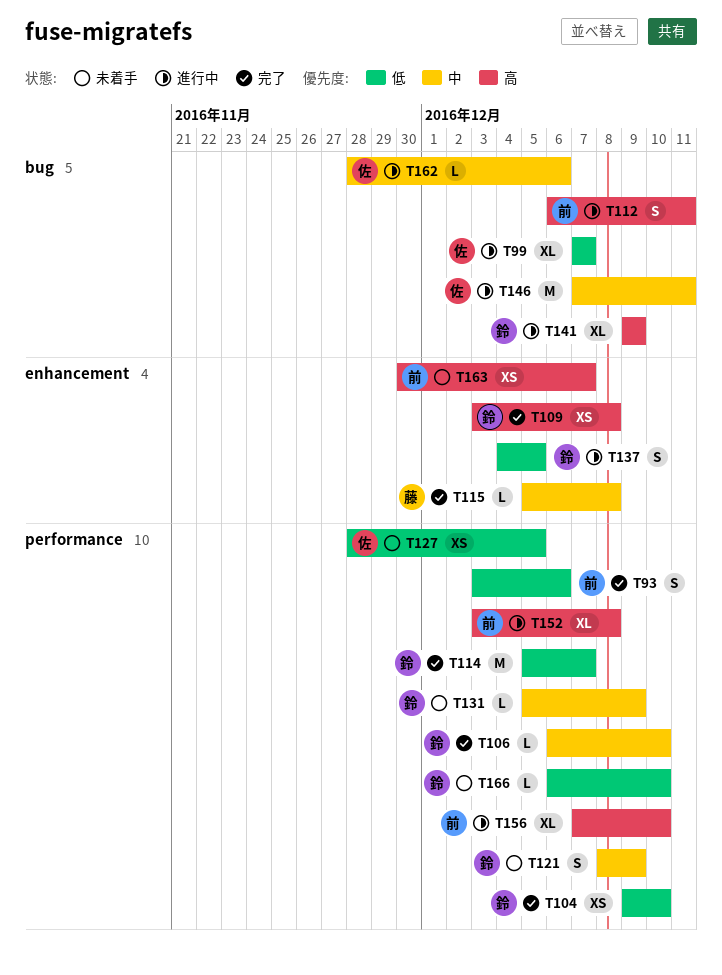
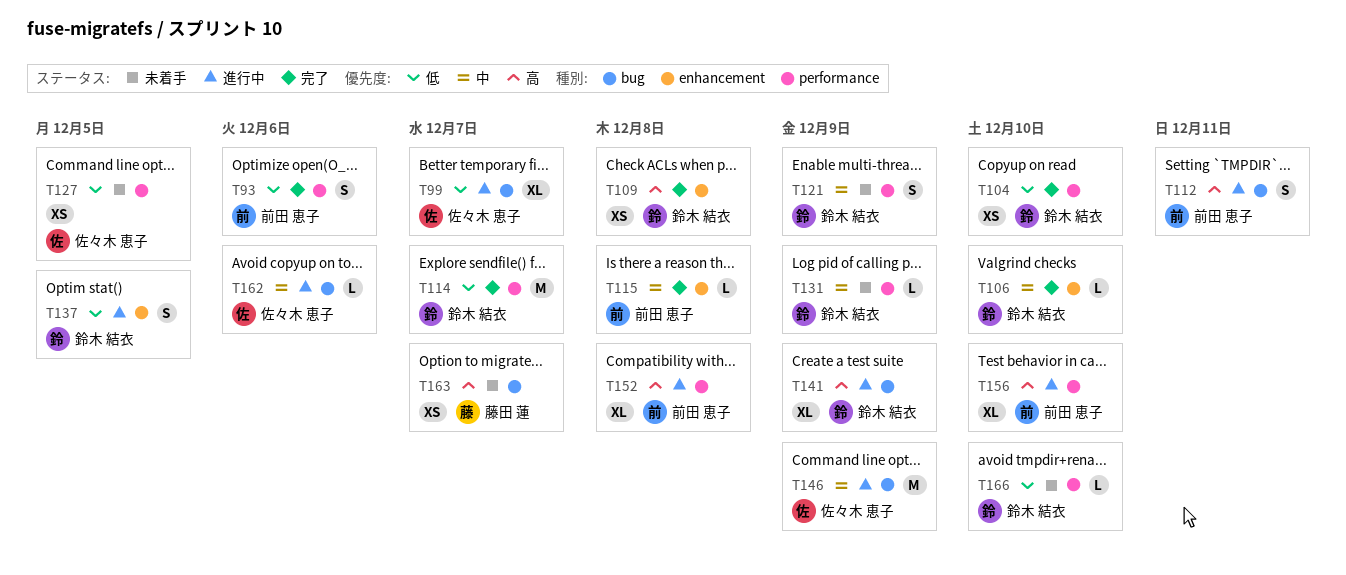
T106, label: performance -> enhancement
T115, owner: 藤田 蓮 -> 前田 恵子
T146, due: Dec 11 -> Dec 9
T163, owner: 前田 恵子 -> 藤田 蓮
T163, label: enhancement -> bug

